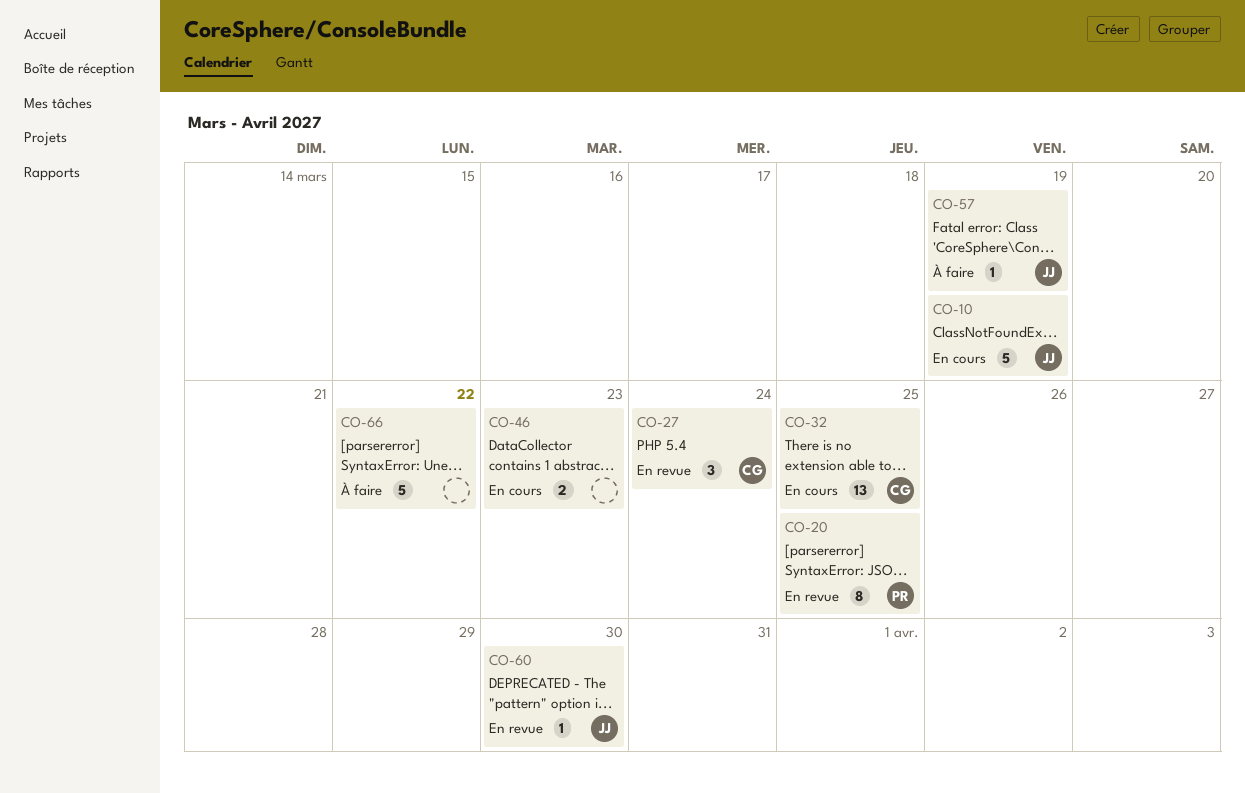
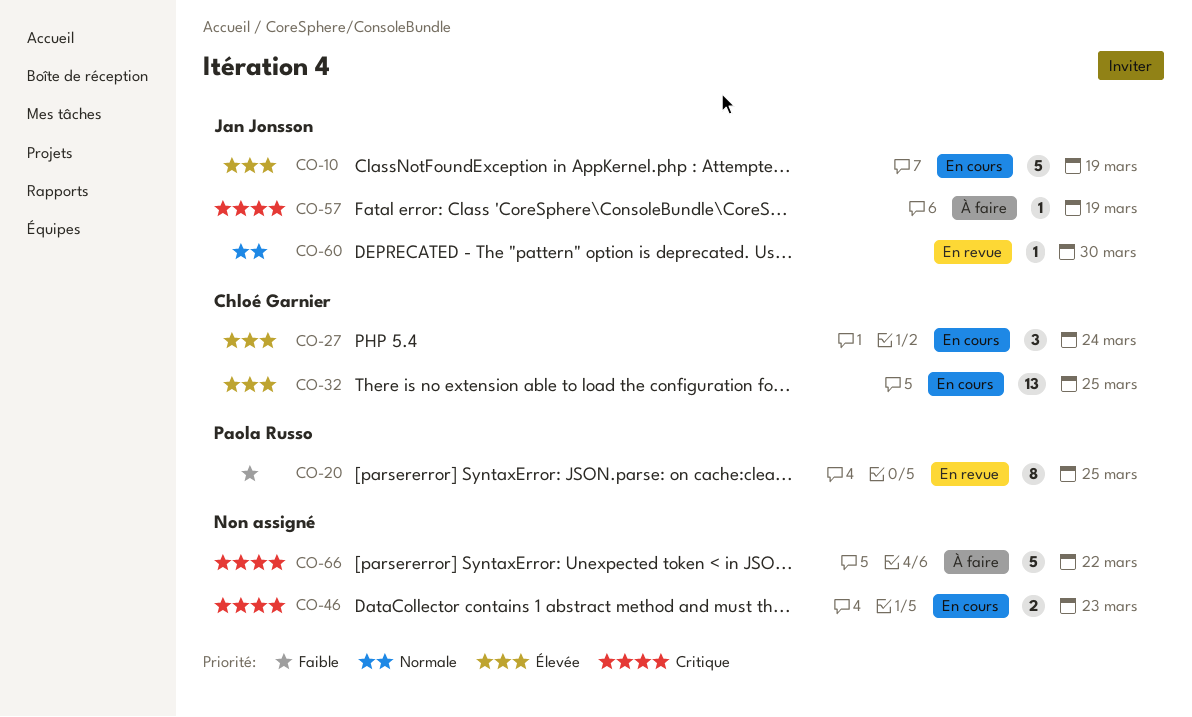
CO-27, status: En revue -> En cours

